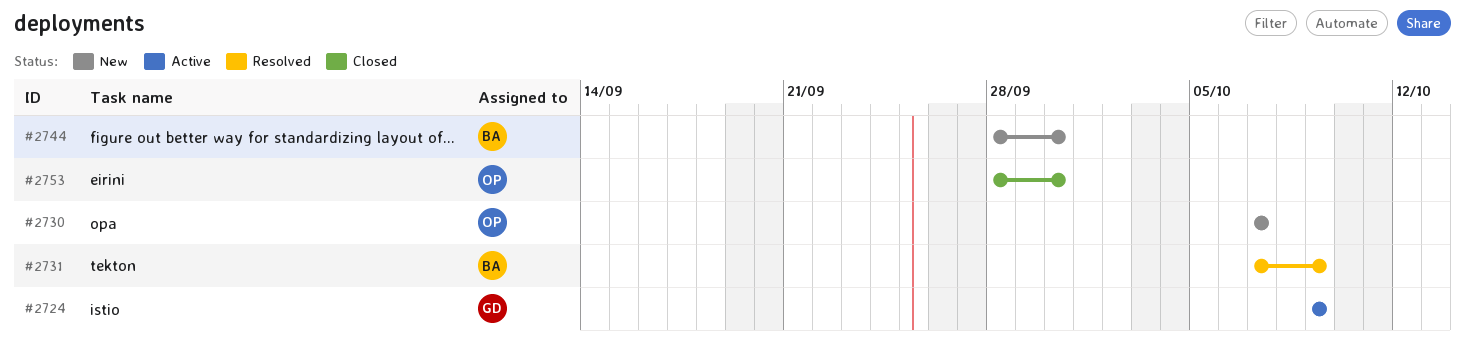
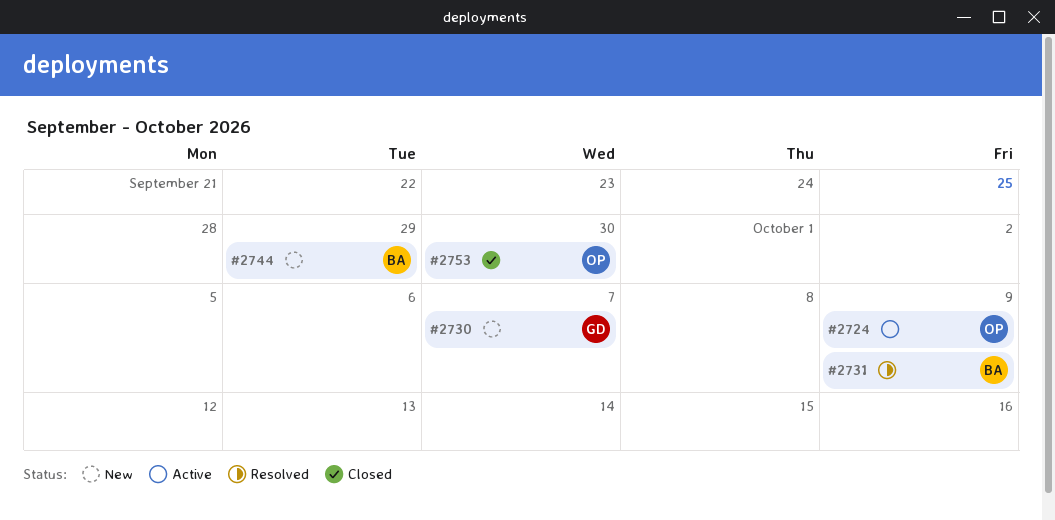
#2724, owner: GD -> OP
#2730, owner: OP -> GD
#2744, due: Sep 30 -> Sep 29

